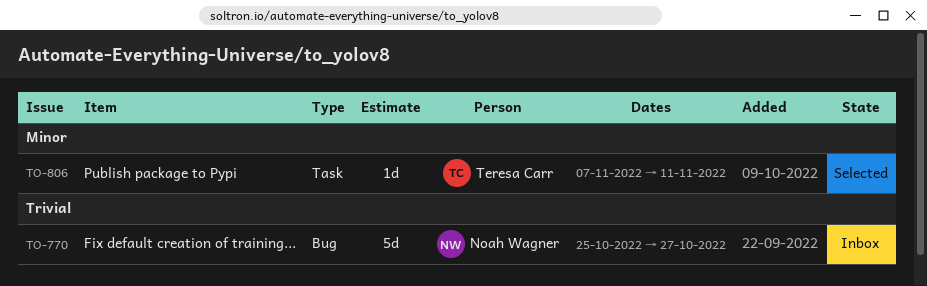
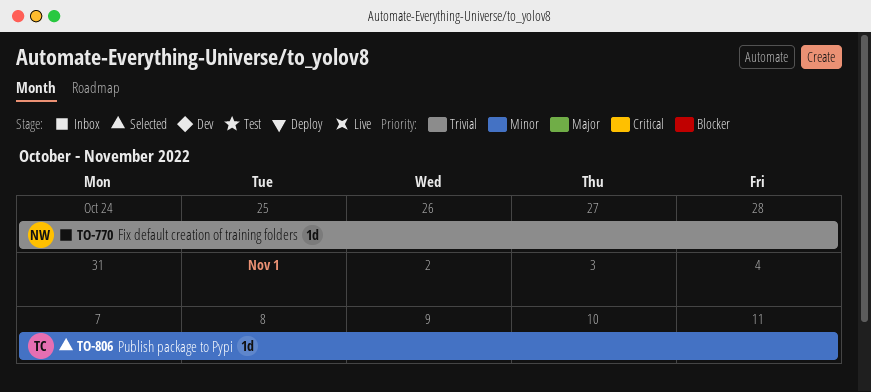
TO-770, estimate: 5d -> 1d
TO-770, start: Oct 25 -> Oct 24
TO-770, due: Oct 27 -> Oct 28

